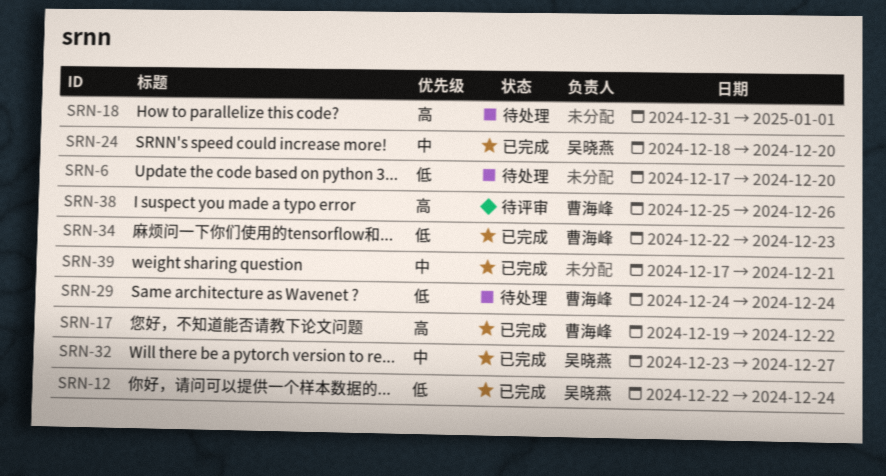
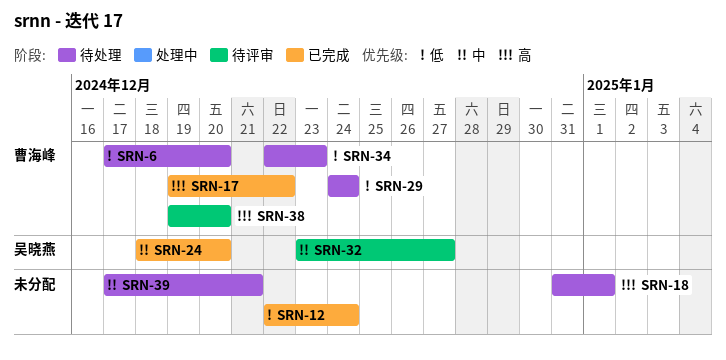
SRN-6, owner: none -> 曹海峰
SRN-12, owner: 吴晓燕 -> none
SRN-32, status: 已完成 -> 待评审
SRN-34, status: 已完成 -> 待处理
SRN-38, start: Dec 25 -> Dec 19
SRN-38, due: Dec 26 -> Dec 20
SRN-39, status: 已完成 -> 待处理

